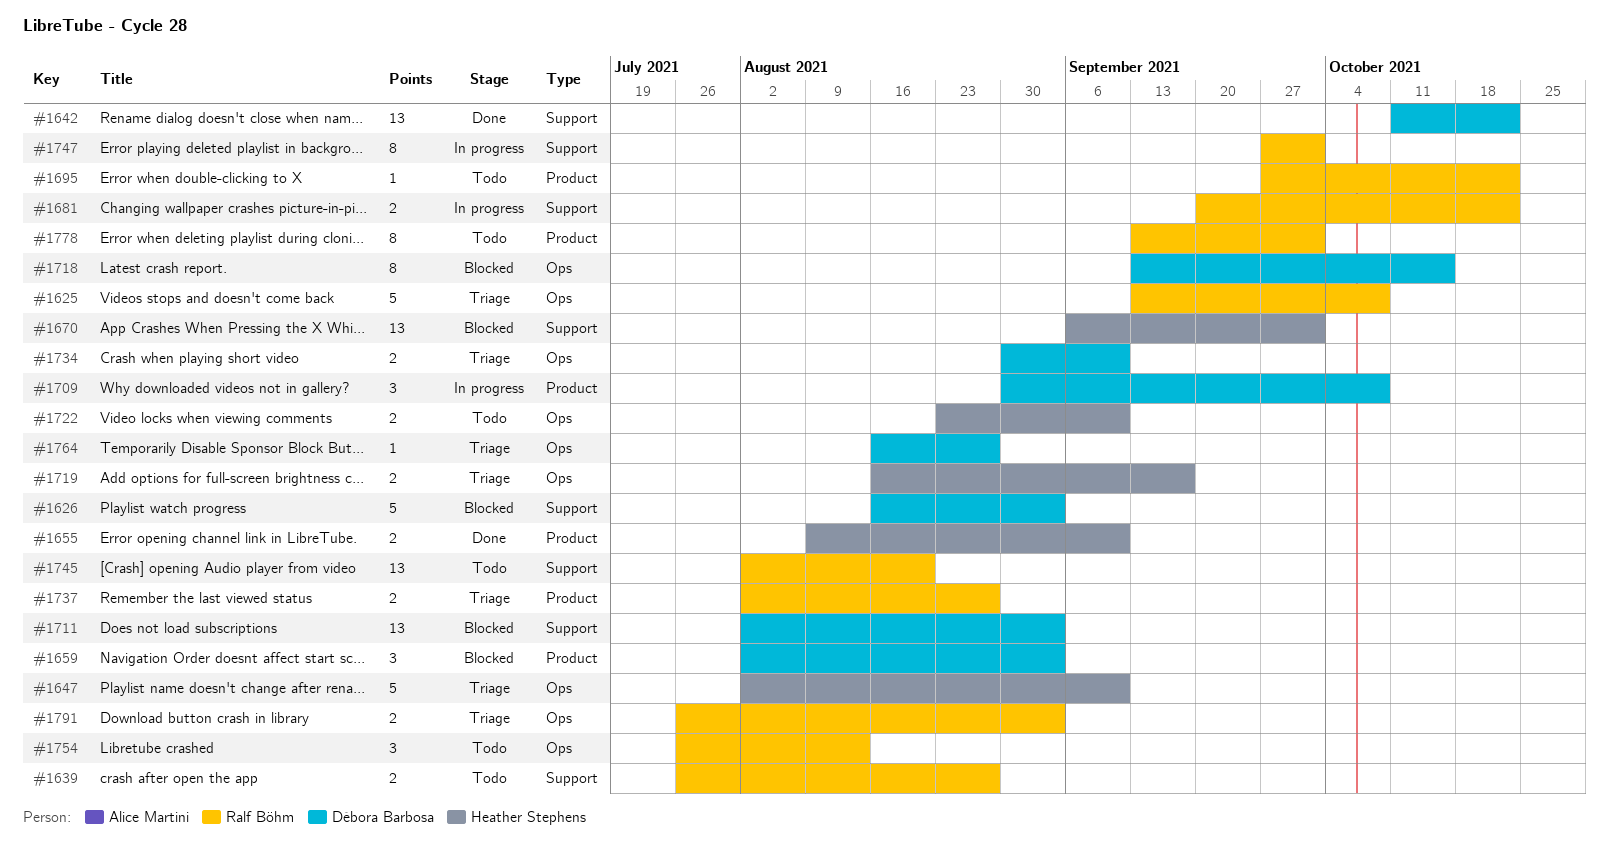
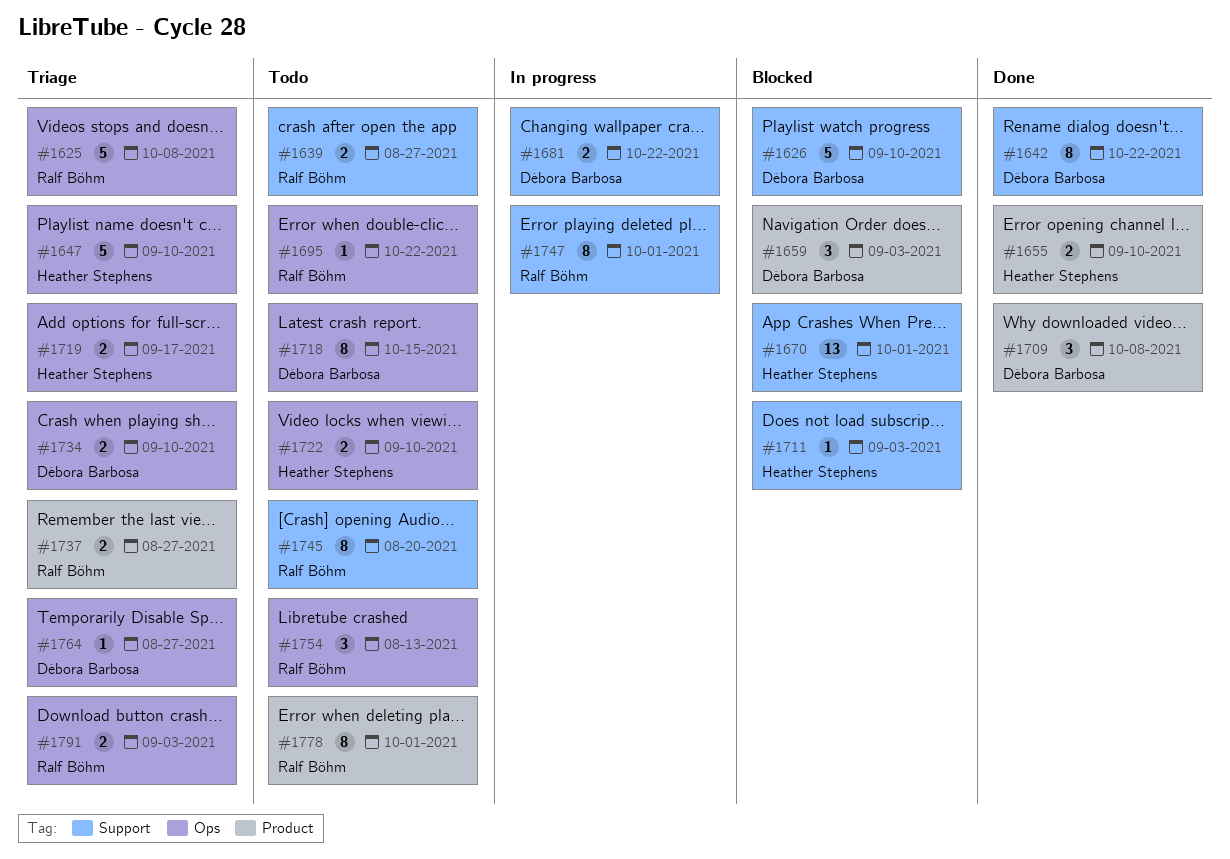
#1626, due: Sep 3 -> Sep 10
#1642, estimate: 13 -> 8
#1681, owner: Ralf Böhm -> Débora Barbosa
#1695, label: Product -> Ops
#1709, status: In progress -> Done
#1711, owner: Débora Barbosa -> Heather Stephens
#1711, estimate: 13 -> 1
#1718, status: Blocked -> Todo
#1745, estimate: 13 -> 8

